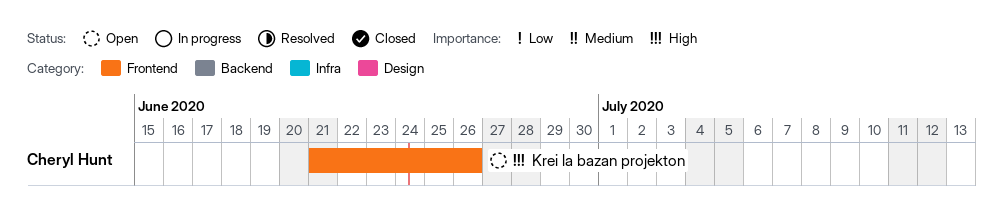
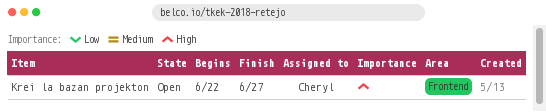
Krei la bazan projekton, start: Jun 21 -> Jun 22
Krei la bazan projekton, due: Jun 26 -> Jun 27

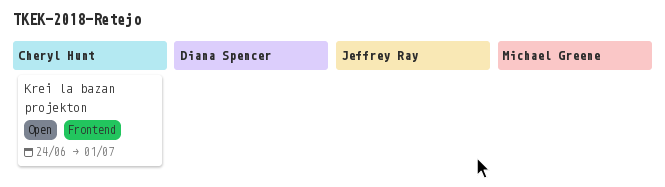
Krei la bazan projekton, start: Jun 22 -> Jun 24
Krei la bazan projekton, due: Jun 27 -> Jul 1

